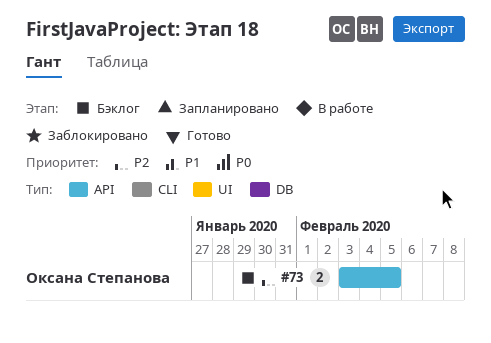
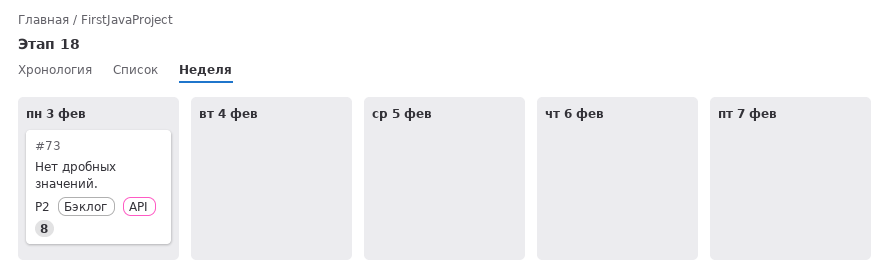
#73, estimate: 2 -> 8
#73, due: Feb 5 -> Feb 3

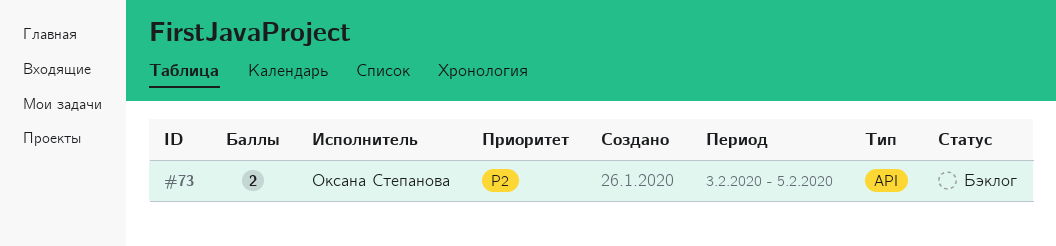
#73, estimate: 8 -> 2
#73, due: Feb 3 -> Feb 5

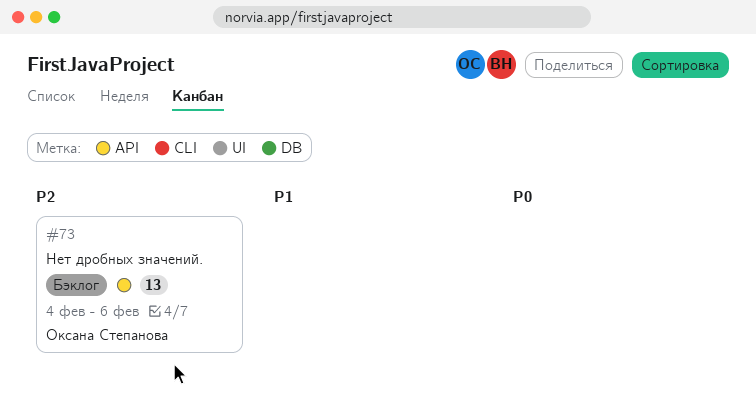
#73, estimate: 2 -> 13
#73, start: Feb 3 -> Feb 4
#73, due: Feb 5 -> Feb 6

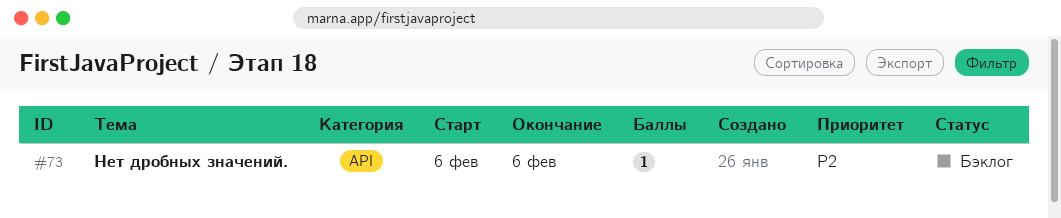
#73, estimate: 13 -> 1
#73, start: Feb 4 -> Feb 6

